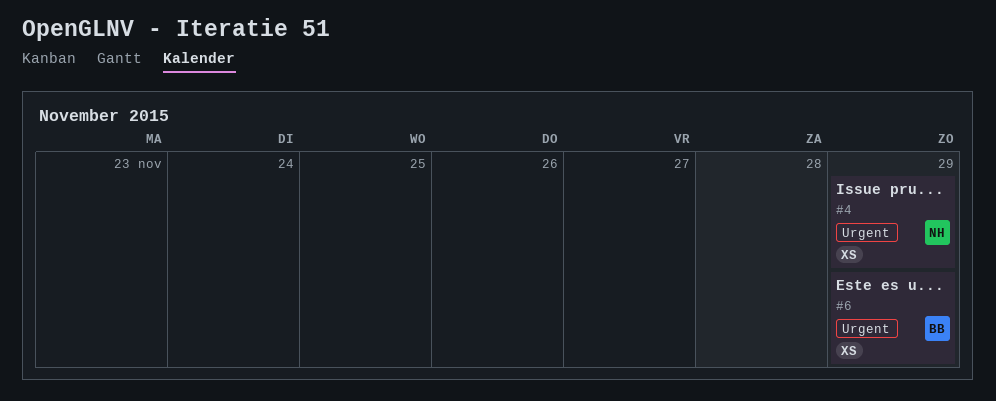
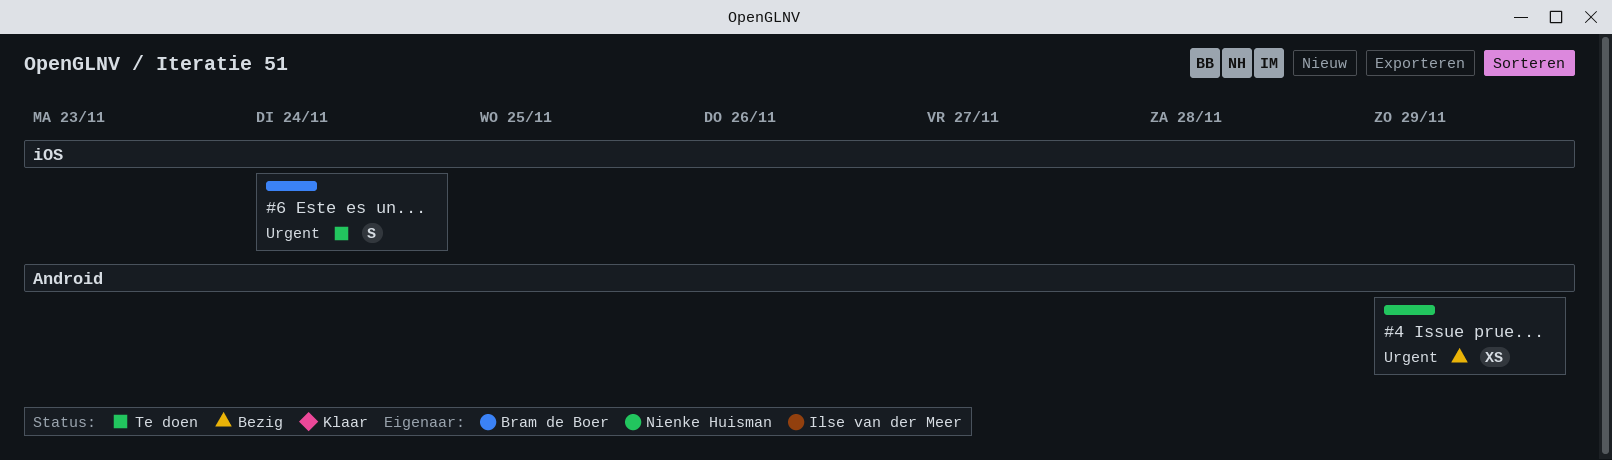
#6, estimate: XS -> S
#6, due: Nov 29 -> Nov 24

